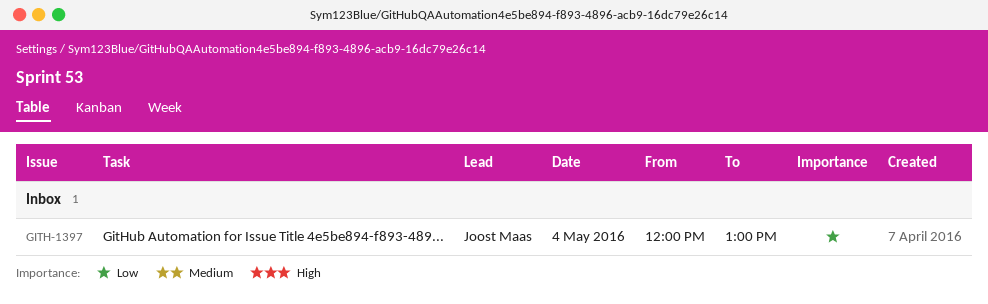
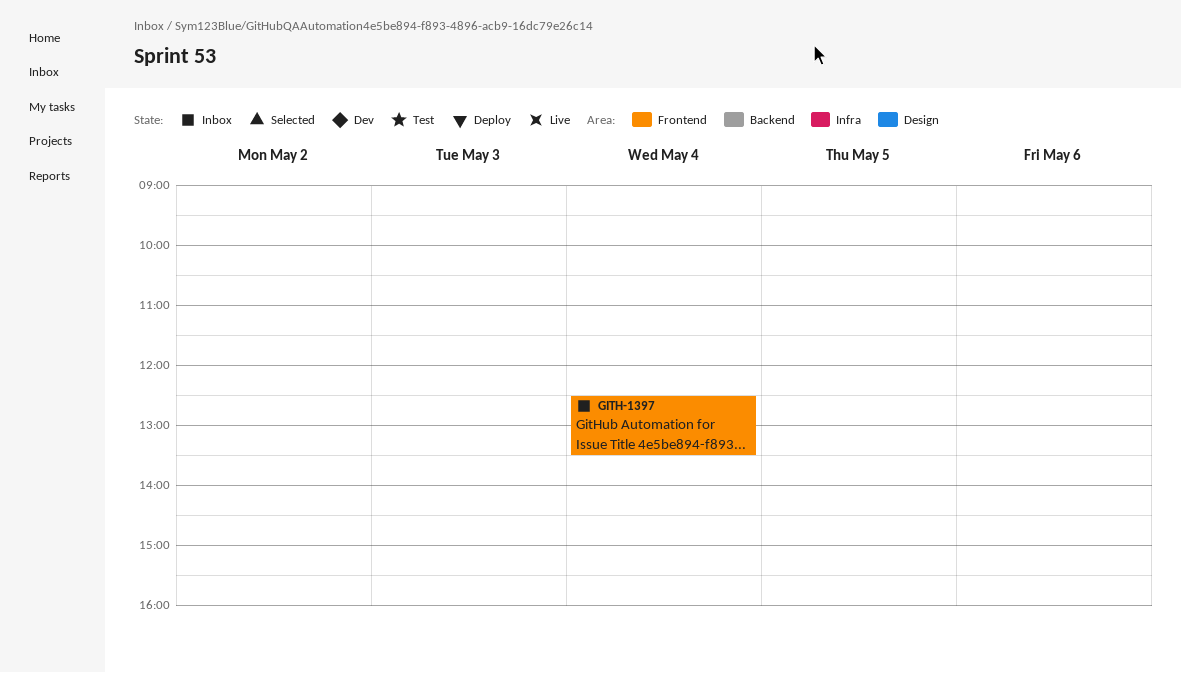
GITH-1397, begins: 12:00 -> 12:30
GITH-1397, ends: 13:00 -> 13:30

